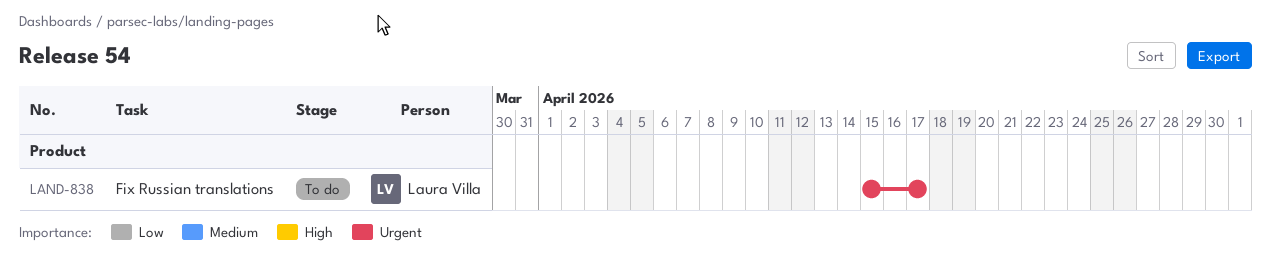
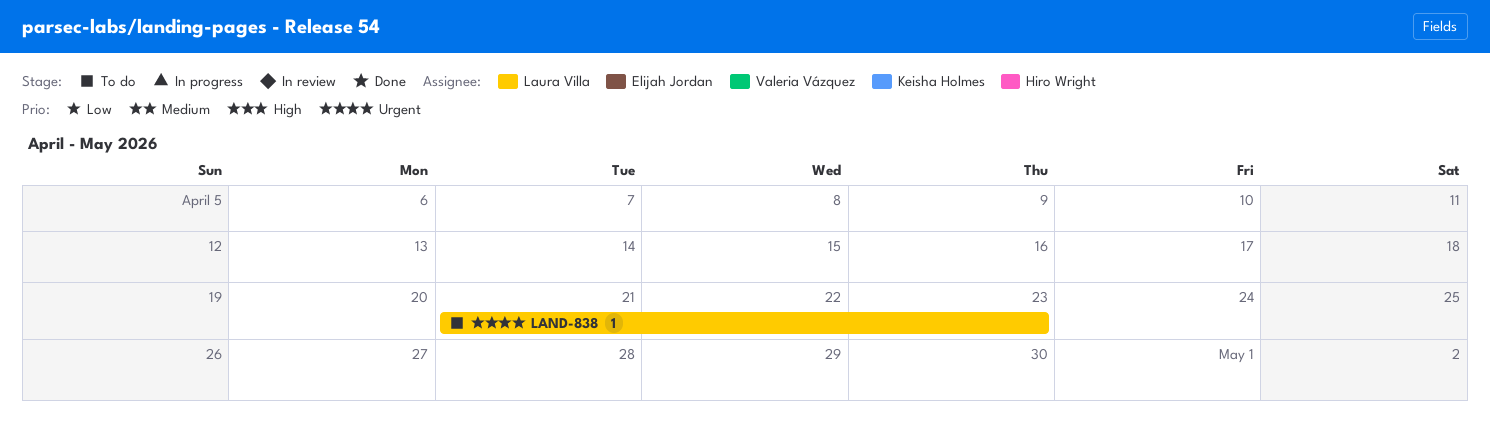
LAND-838, start: Apr 15 -> Apr 21
LAND-838, due: Apr 17 -> Apr 23

